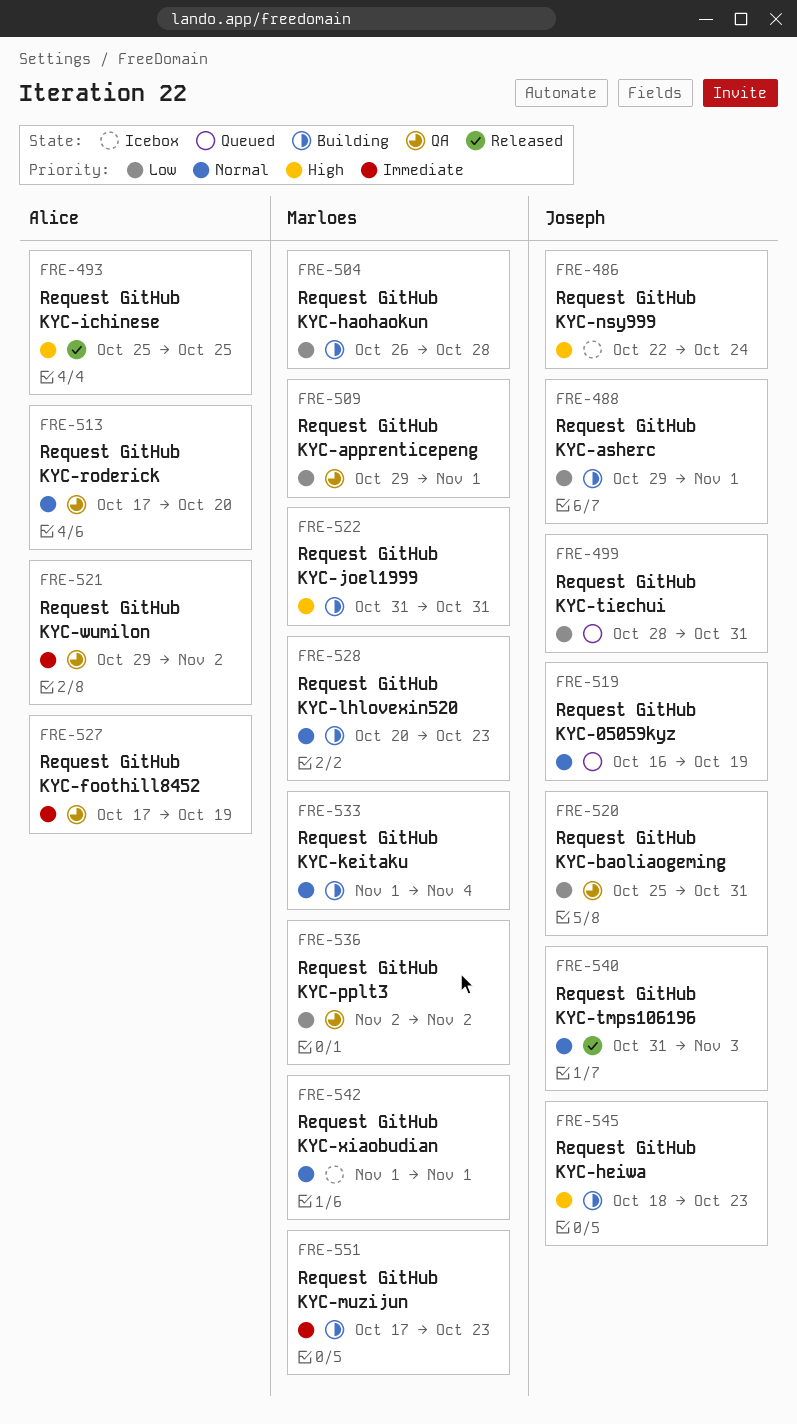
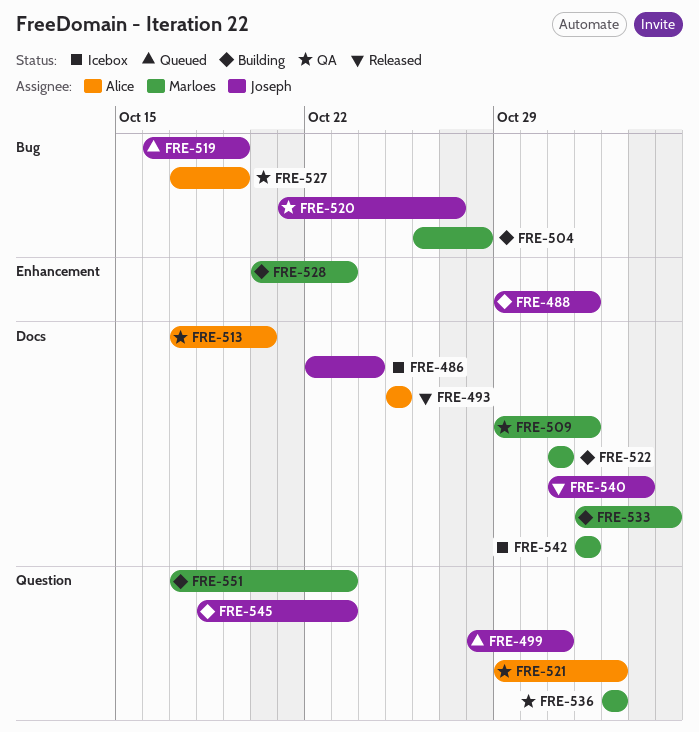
FRE-520, start: Oct 25 -> Oct 21
FRE-520, due: Oct 31 -> Oct 27

